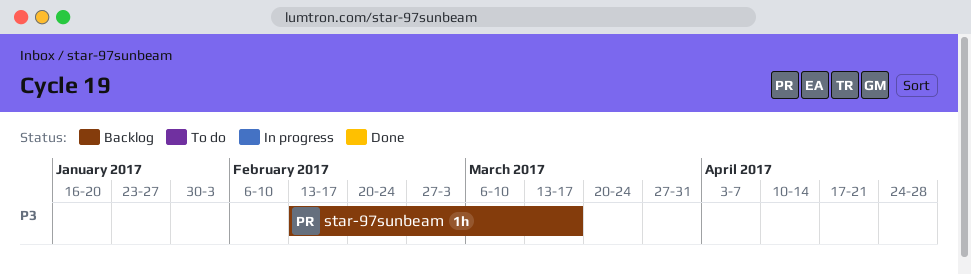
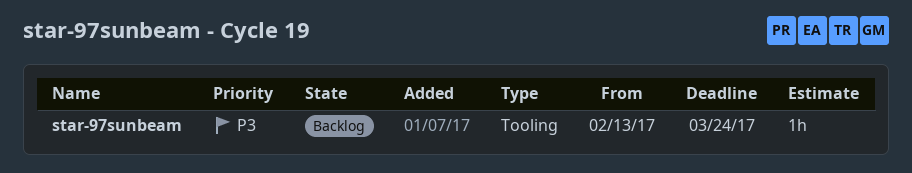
star-97sunbeam, due: Mar 17 -> Mar 24

